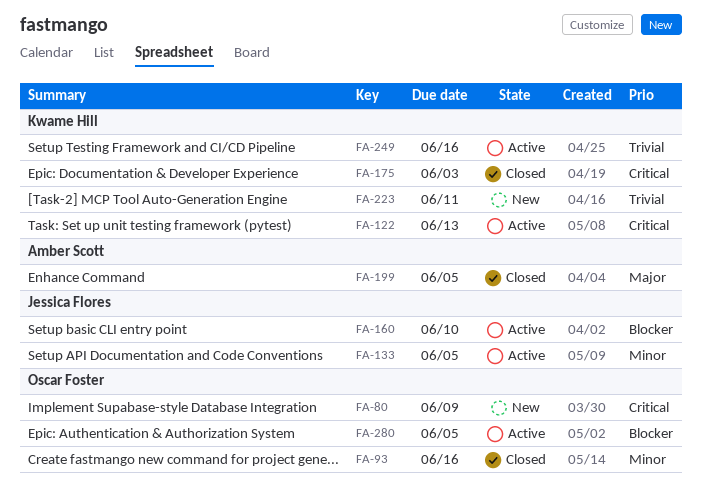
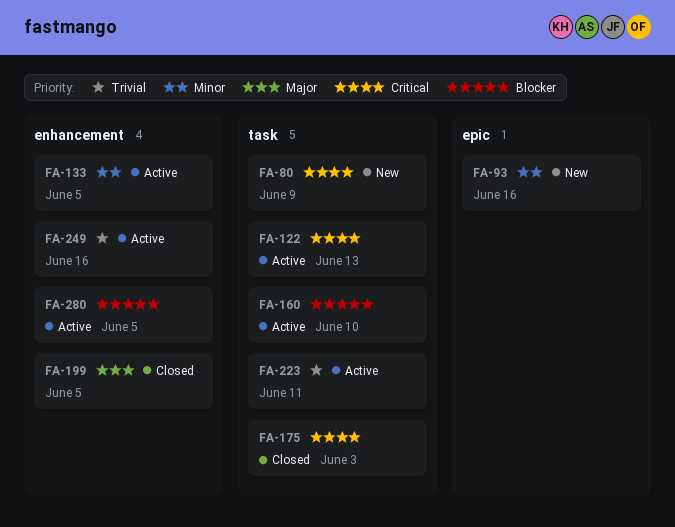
FA-93, status: Closed -> New
FA-223, status: New -> Active

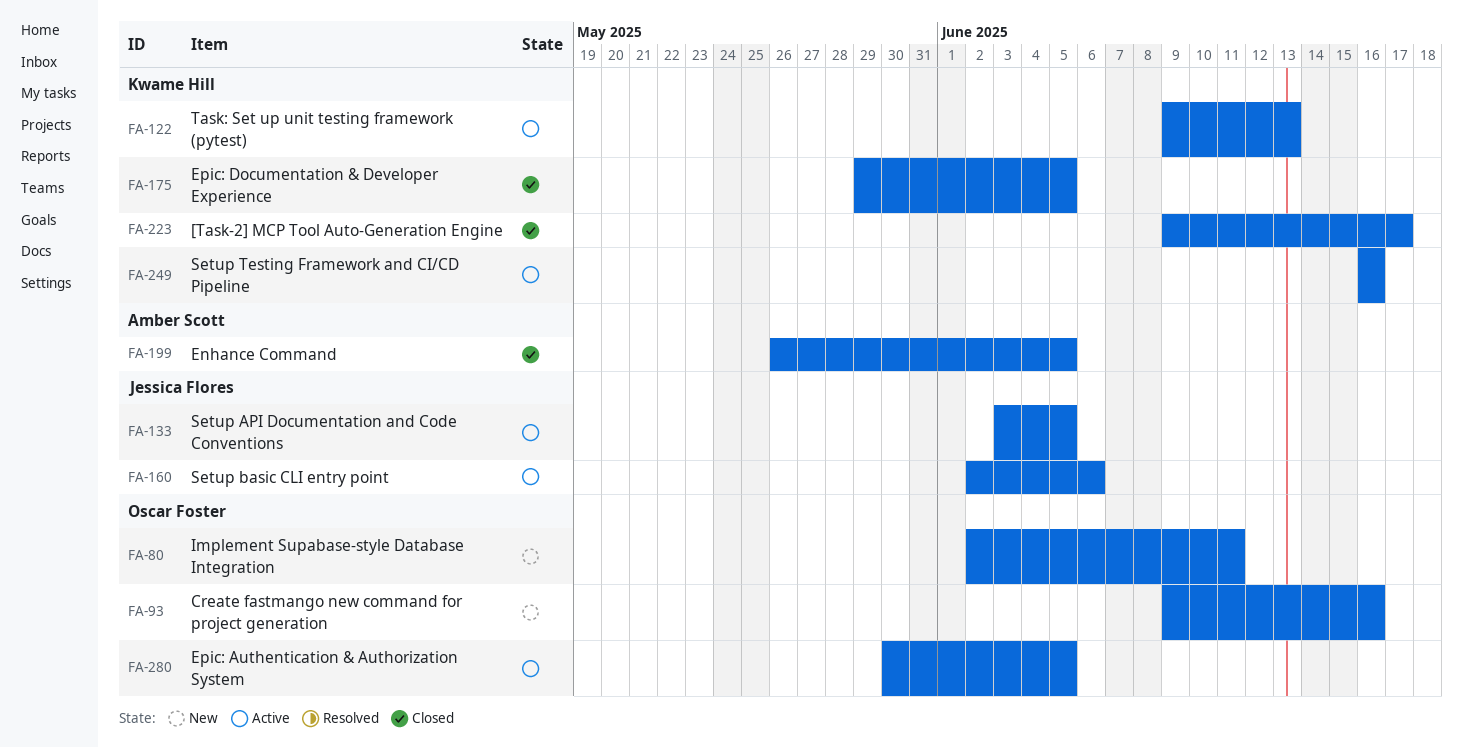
FA-80, due: Jun 9 -> Jun 11
FA-160, due: Jun 10 -> Jun 6
FA-175, due: Jun 3 -> Jun 5
FA-223, status: Active -> Closed
FA-223, due: Jun 11 -> Jun 17

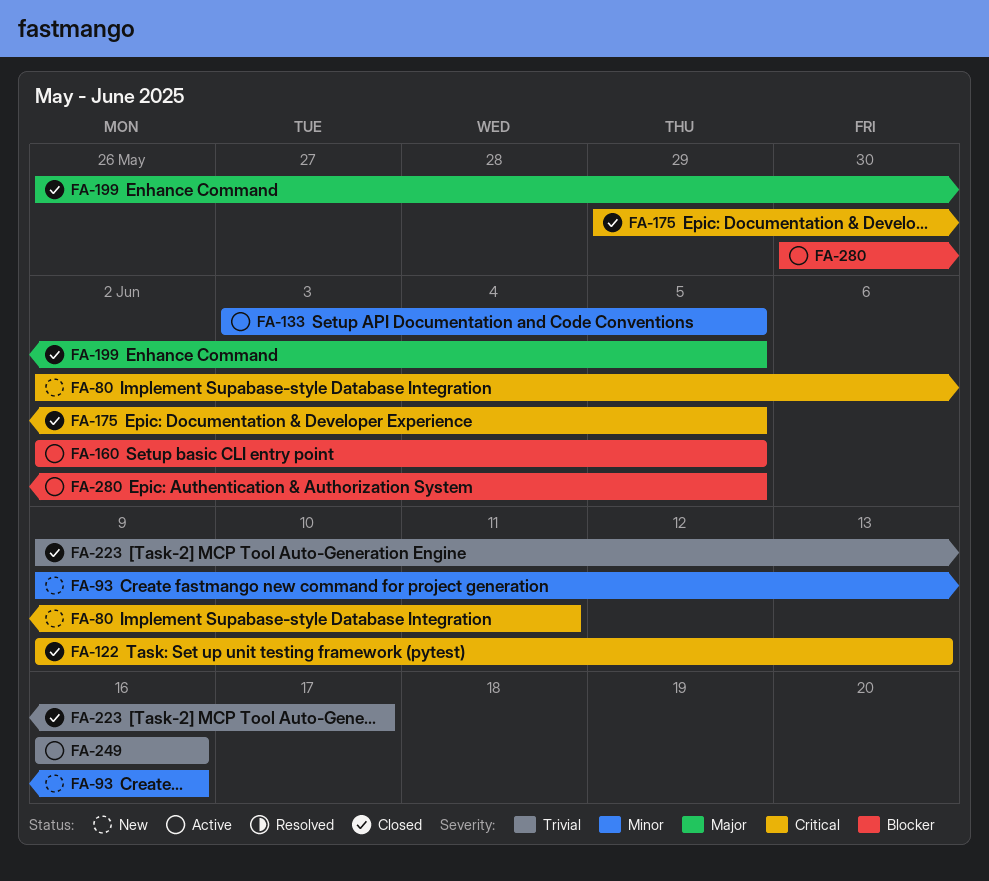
FA-122, status: Active -> Closed
FA-160, due: Jun 6 -> Jun 5

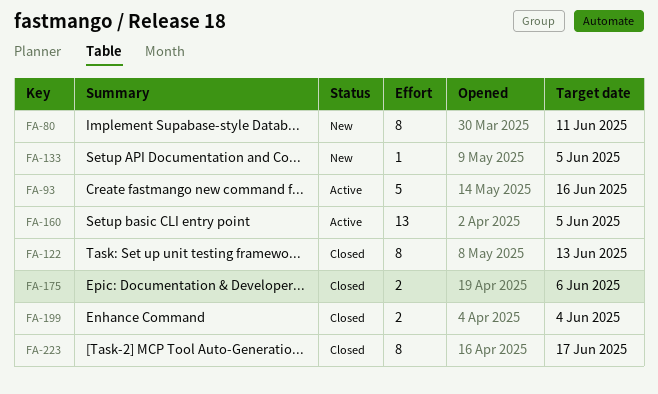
FA-93, status: New -> Active
FA-133, status: Active -> New
FA-175, due: Jun 5 -> Jun 6
FA-199, due: Jun 5 -> Jun 4
FA-249: present -> none
FA-280: present -> none

